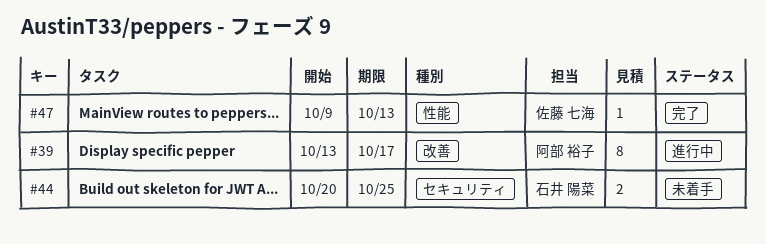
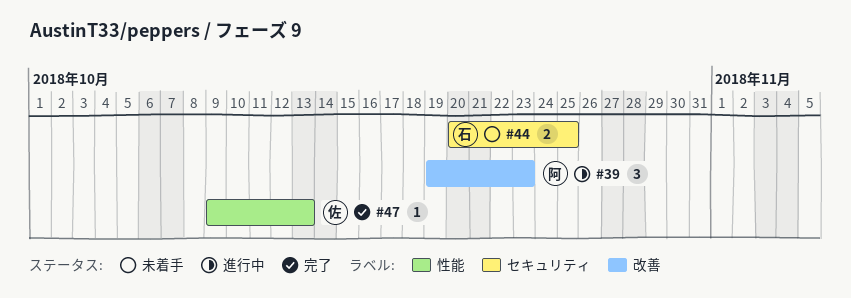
#39, estimate: 8 -> 3
#39, start: Oct 13 -> Oct 19
#39, due: Oct 17 -> Oct 23

